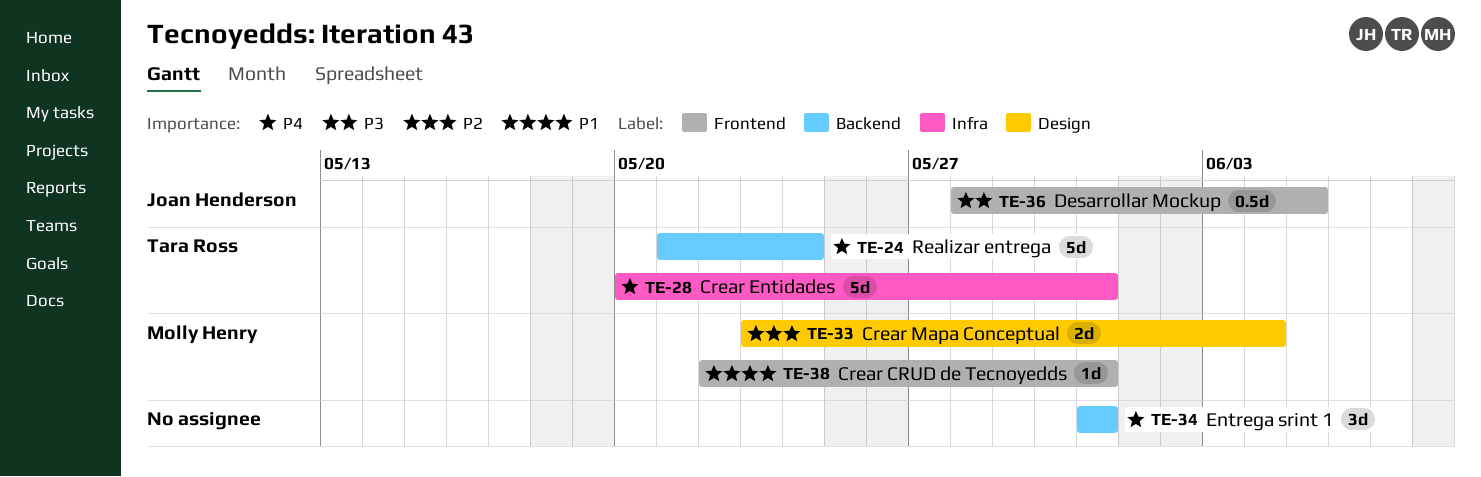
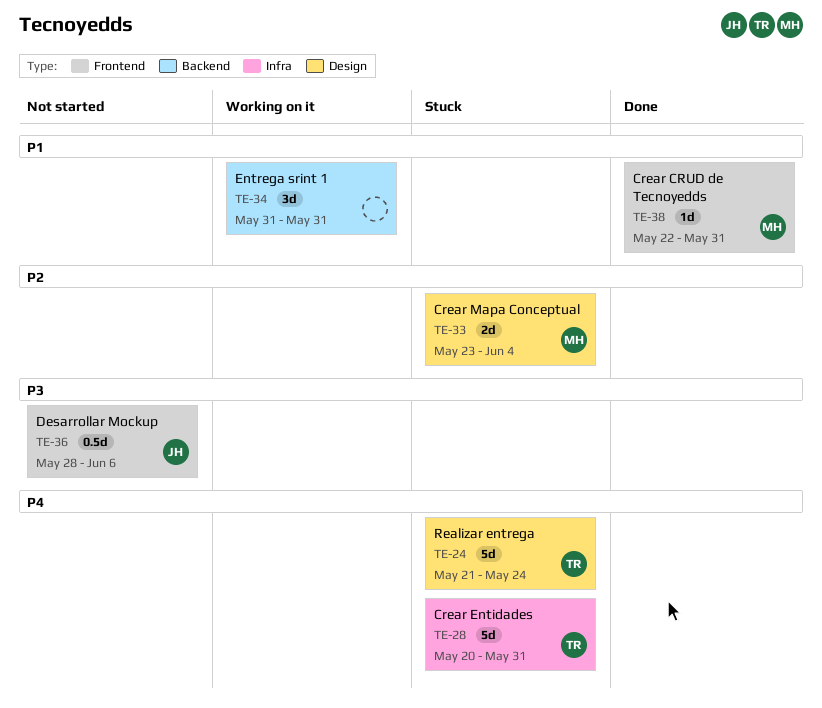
TE-24, label: Backend -> Design
TE-34, priority: P4 -> P1
TE-36, due: Jun 5 -> Jun 6

